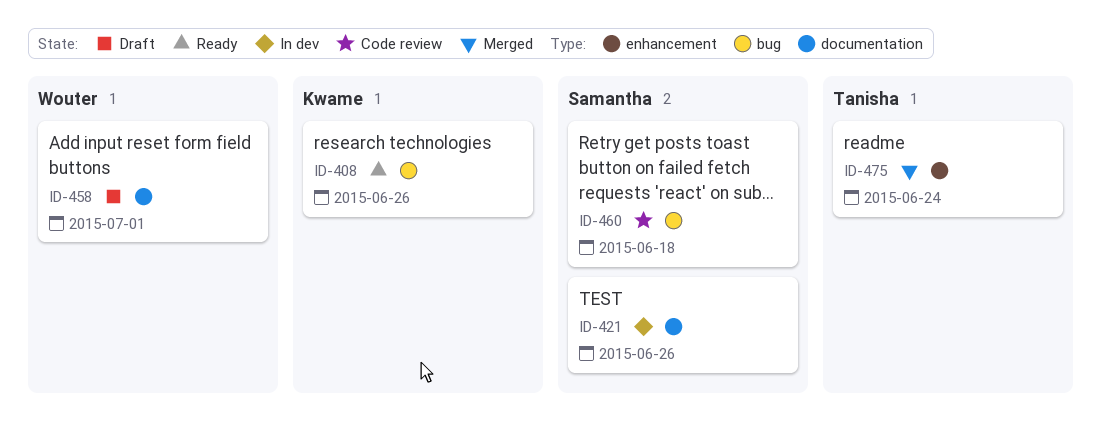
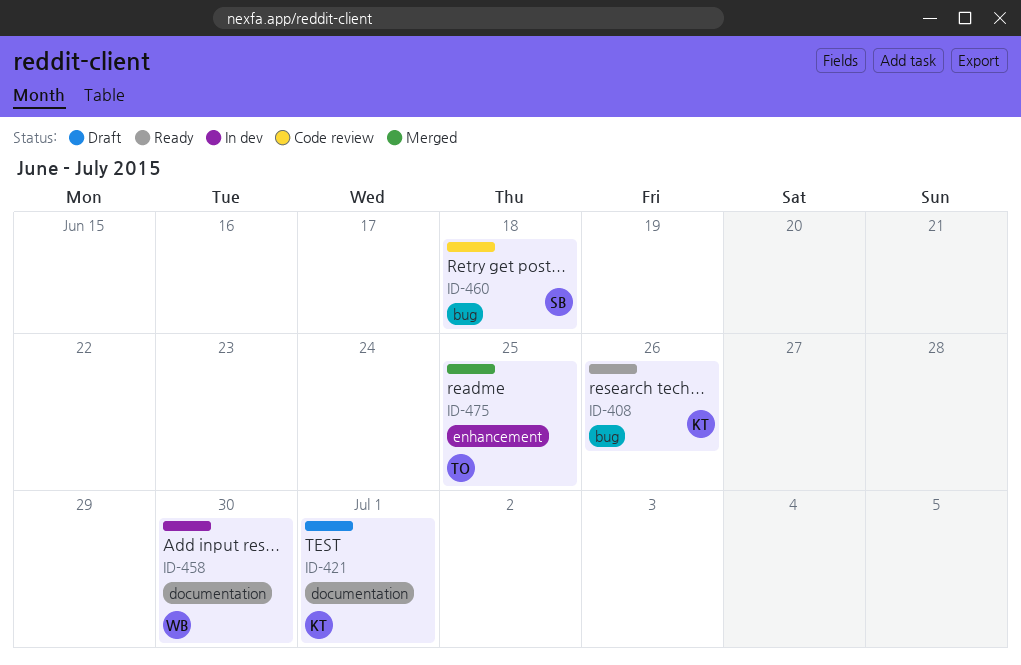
ID-421, status: In dev -> Draft
ID-421, owner: Samantha -> Kwame
ID-421, due: Jun 26 -> Jul 1
ID-458, status: Draft -> In dev
ID-458, due: Jul 1 -> Jun 30
ID-475, due: Jun 24 -> Jun 25

